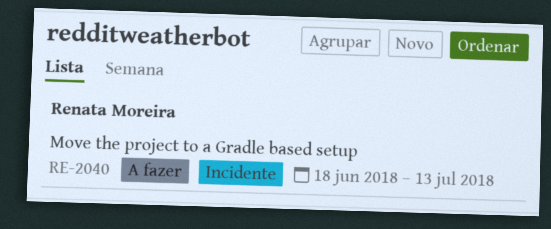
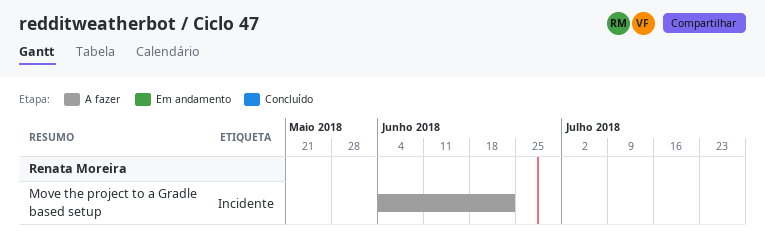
Move the project to a Gradle based setup, start: Jun 18 -> Jun 4
Move the project to a Gradle based setup, due: Jul 13 -> Jun 22

